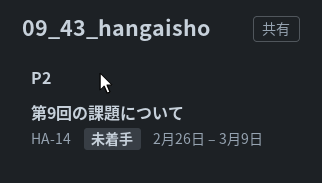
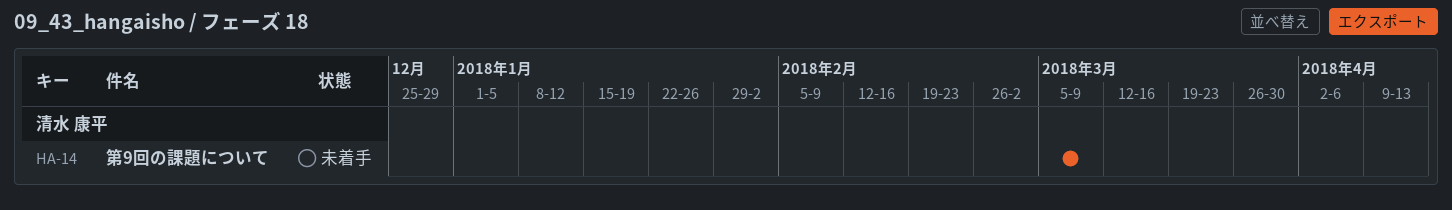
HA-14, start: Feb 26 -> Mar 5

